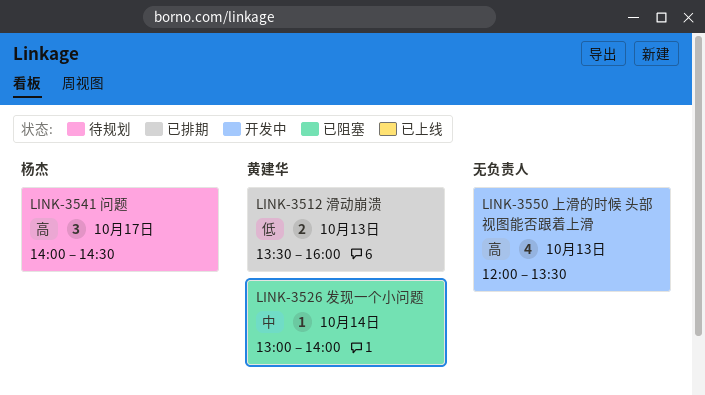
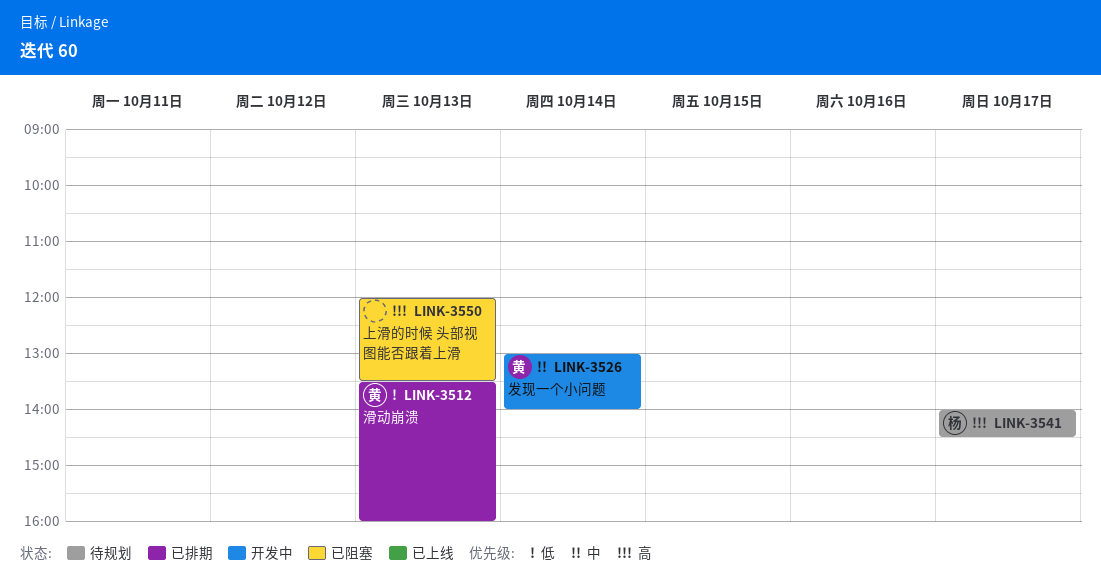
LINK-3526, status: 已阻塞 -> 开发中
LINK-3550, status: 开发中 -> 已阻塞

